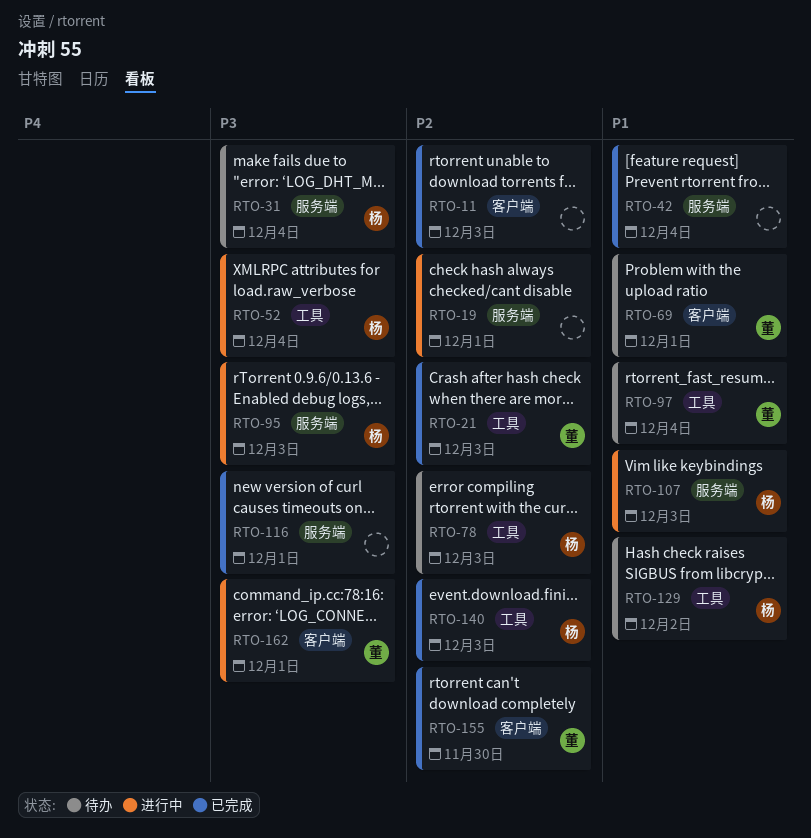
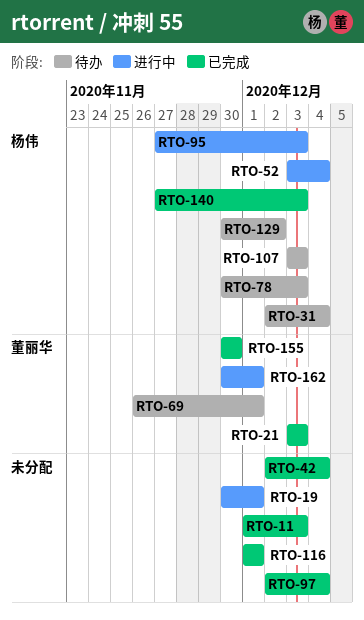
RTO-97, status: 待办 -> 已完成
RTO-97, owner: 董丽华 -> none
RTO-107, status: 进行中 -> 待办

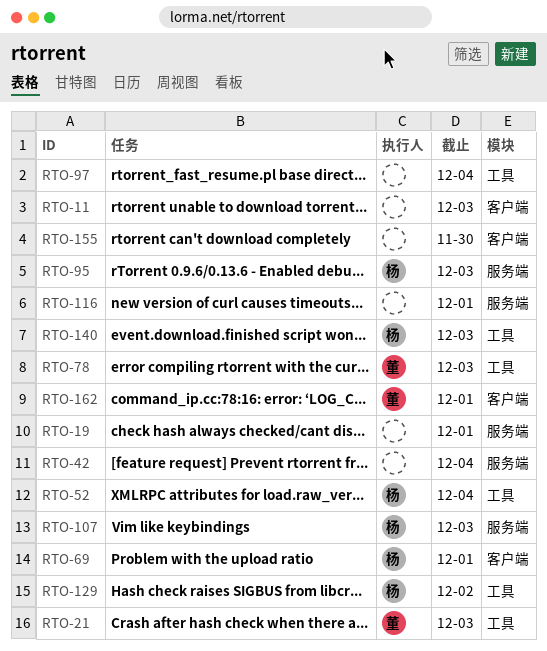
RTO-31: present -> none
RTO-69, owner: 董丽华 -> 杨伟
RTO-78, owner: 杨伟 -> 董丽华
RTO-155, owner: 董丽华 -> none

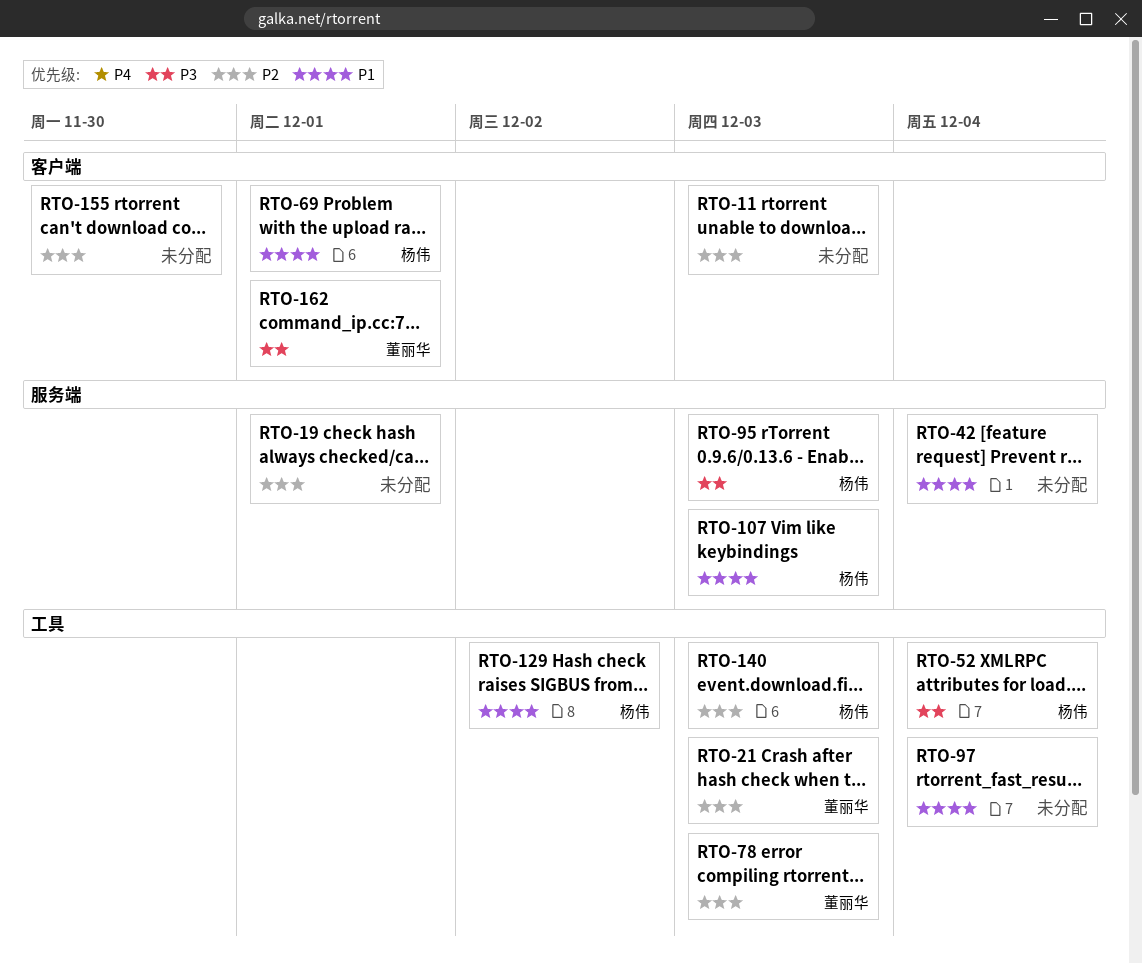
RTO-116: present -> none

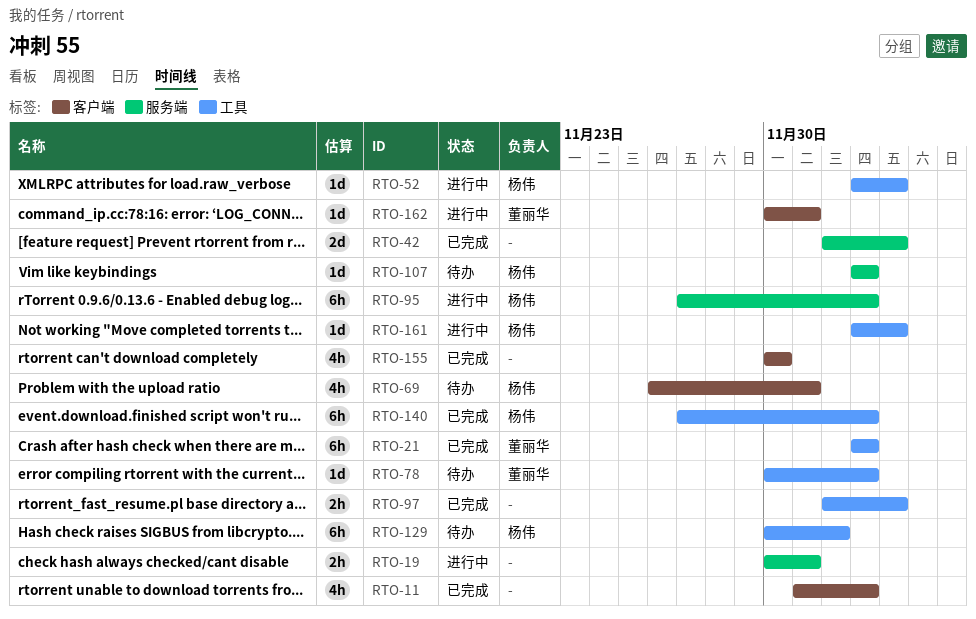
RTO-161: none -> present

